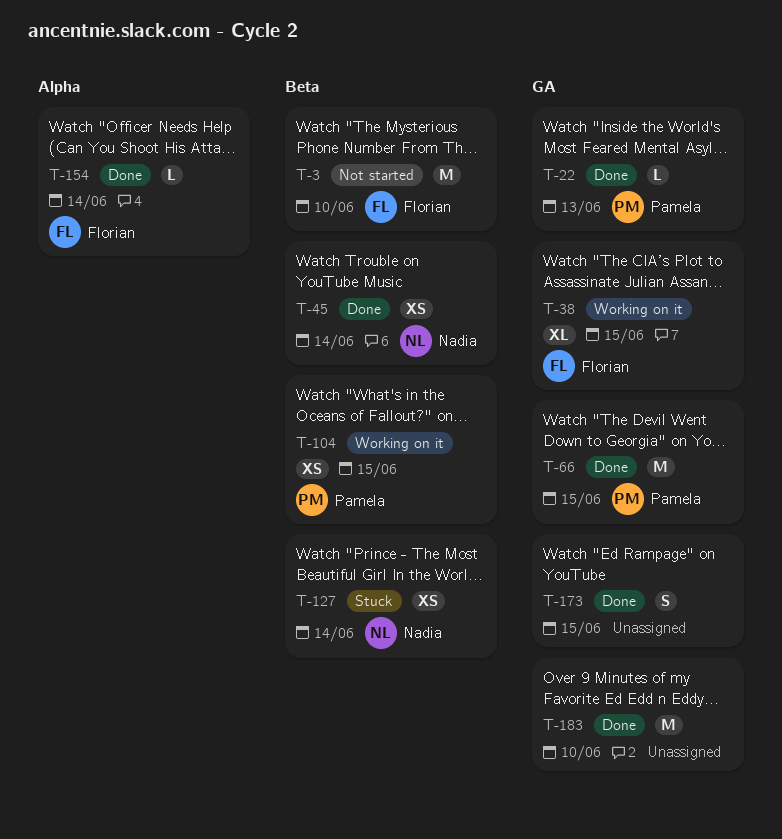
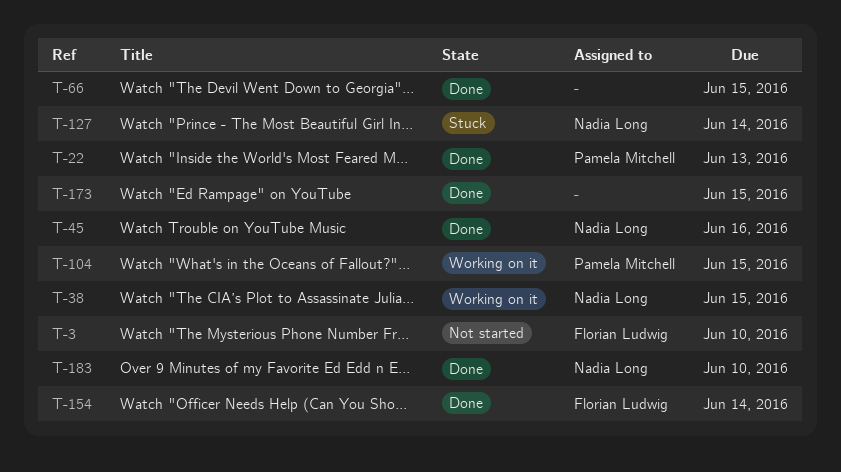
T-38, owner: Florian Ludwig -> Nadia Long
T-45, due: Jun 14 -> Jun 16
T-66, owner: Pamela Mitchell -> none
T-183, owner: none -> Nadia Long

